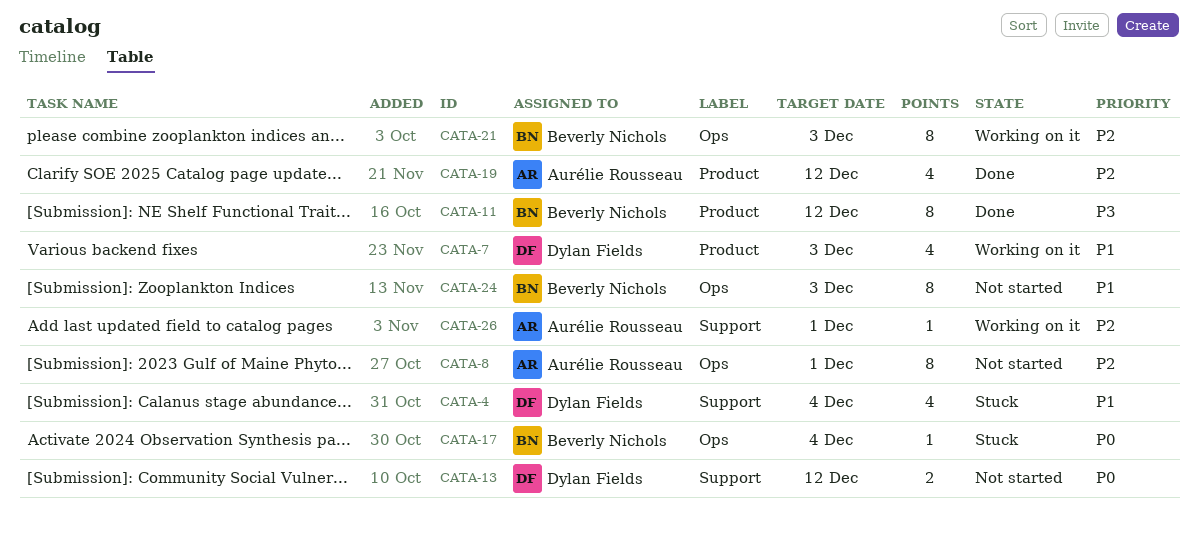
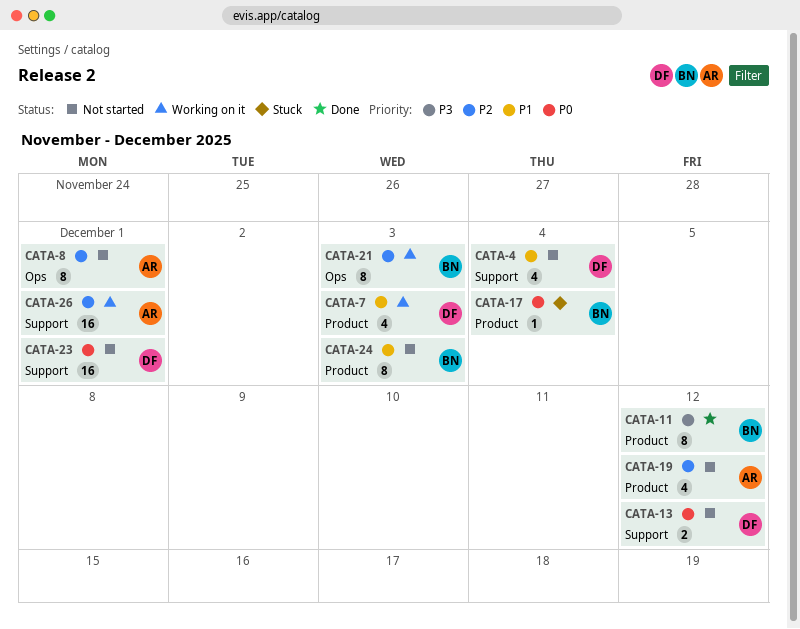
CATA-4, status: Stuck -> Not started
CATA-17, label: Ops -> Product
CATA-19, status: Done -> Not started
CATA-23: none -> present
CATA-24, label: Ops -> Product
CATA-26, estimate: 1 -> 16

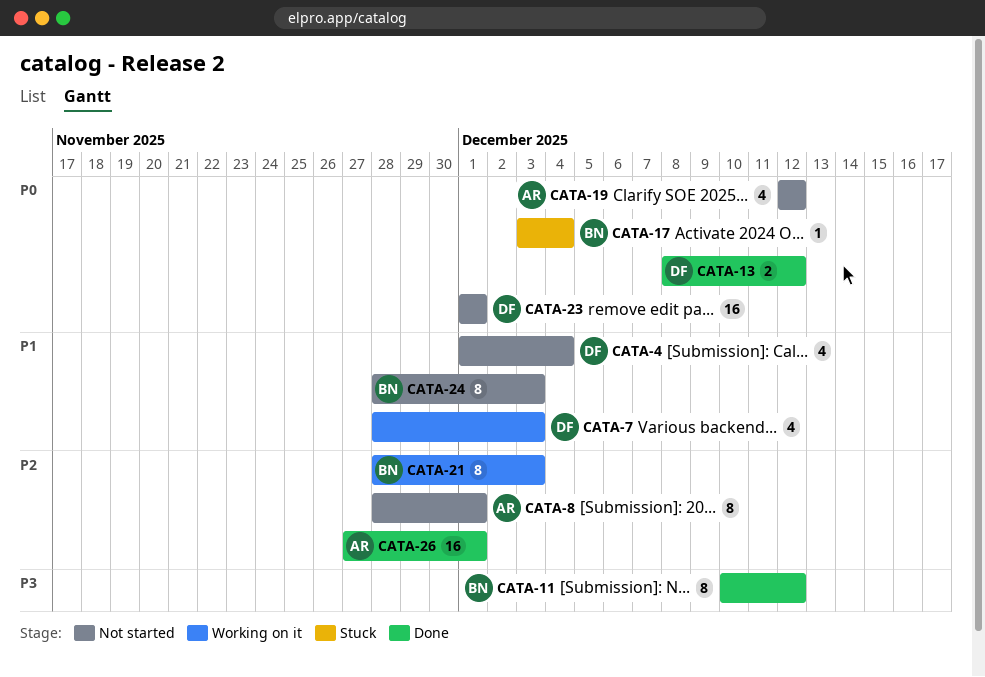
CATA-13, status: Not started -> Done
CATA-19, priority: P2 -> P0
CATA-26, status: Working on it -> Done

